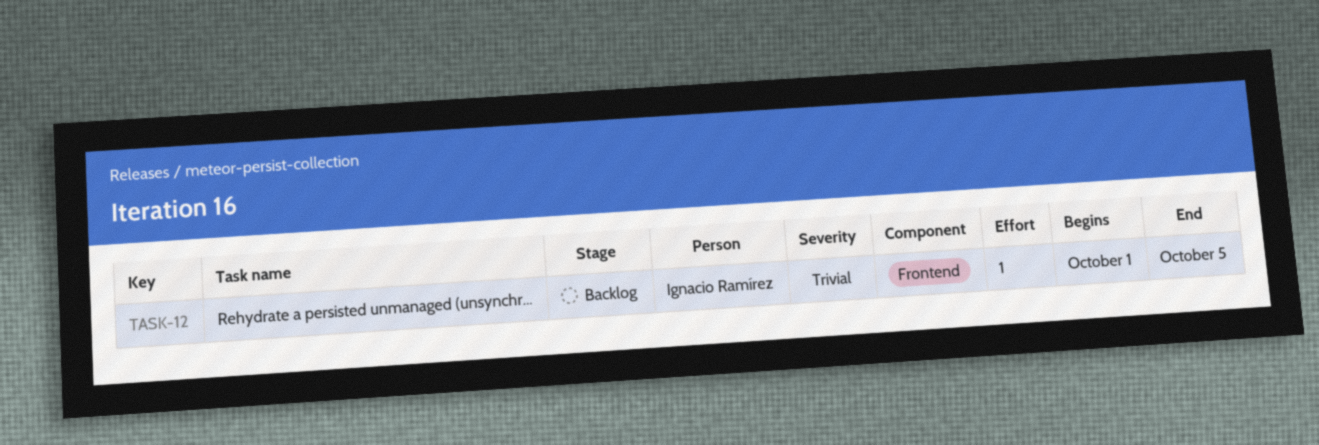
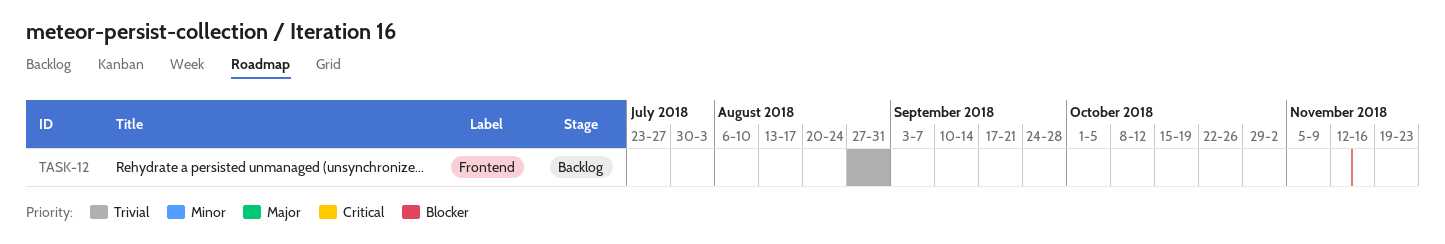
TASK-12, start: Oct 1 -> Aug 27
TASK-12, due: Oct 5 -> Aug 31

